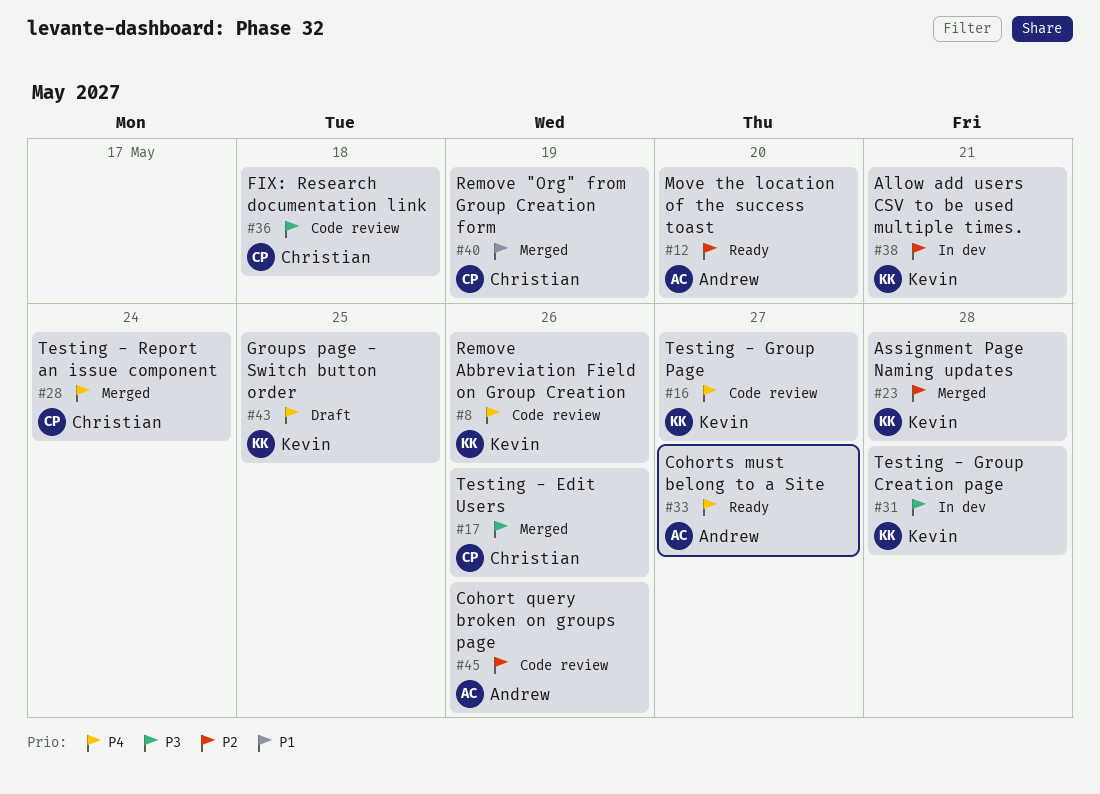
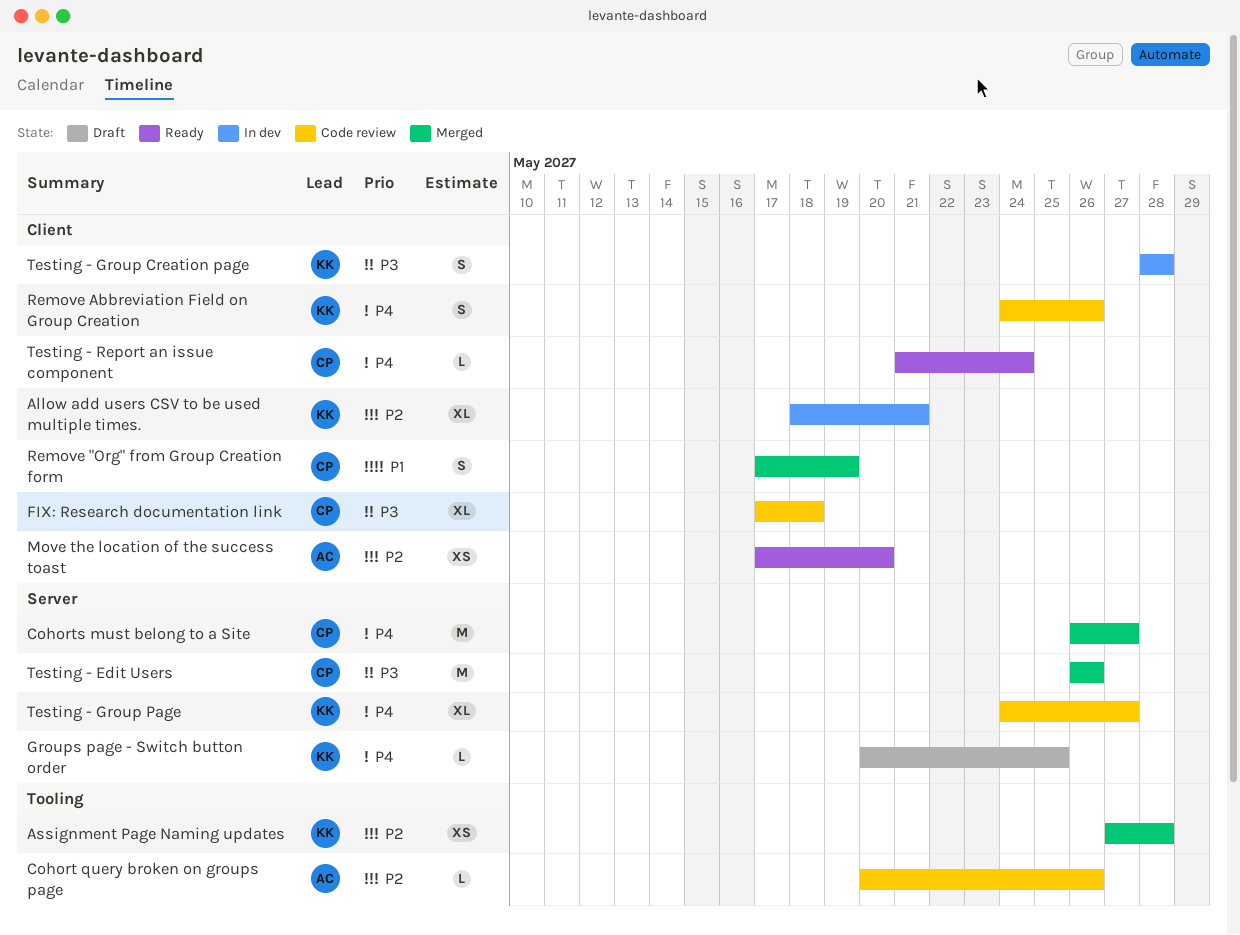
Cohorts must belong to a Site, status: Ready -> Merged
Cohorts must belong to a Site, owner: Andrew -> Christian
Testing - Report an issue component, status: Merged -> Ready

